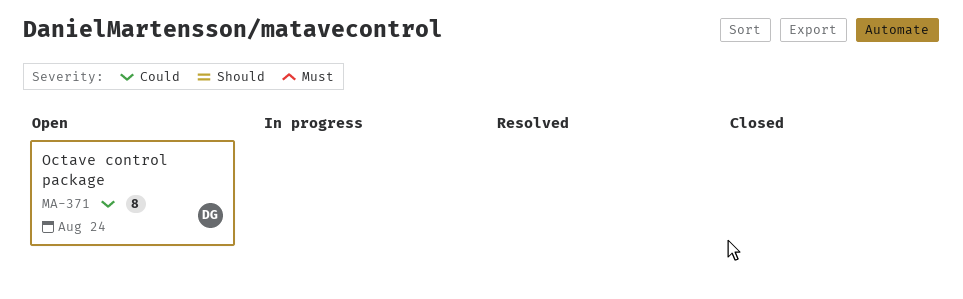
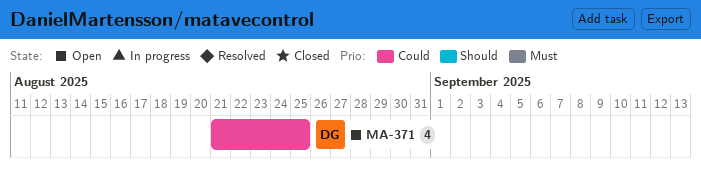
MA-371, estimate: 8 -> 4
MA-371, due: Aug 24 -> Aug 25

